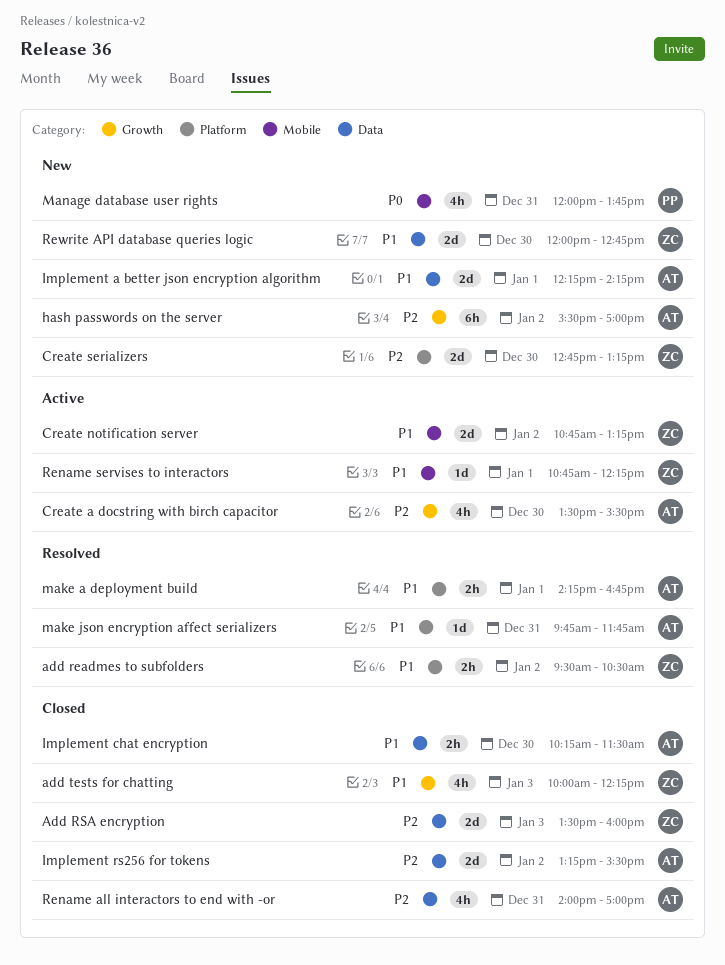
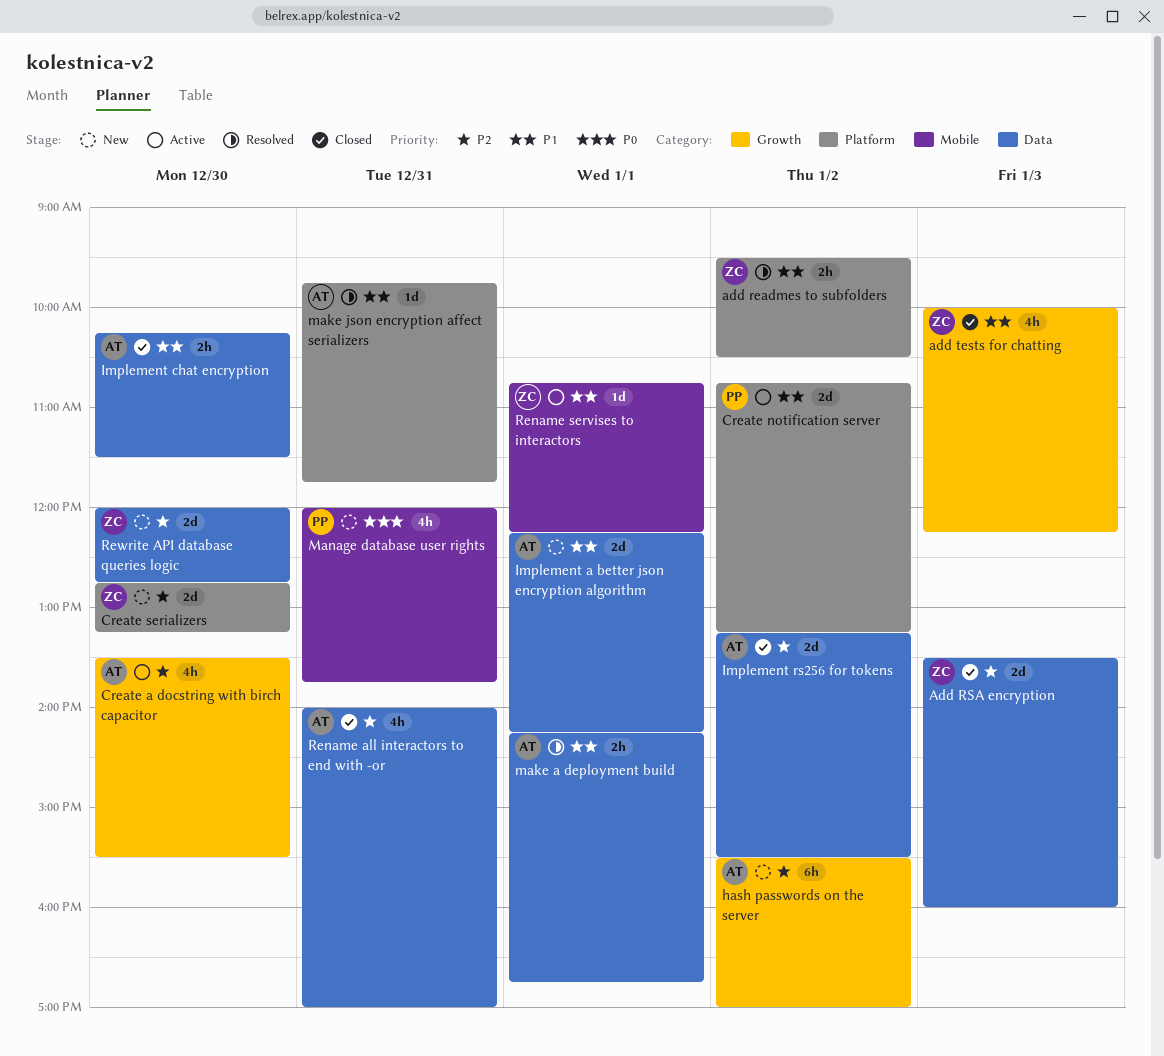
Create notification server, owner: ZC -> PP
Create notification server, label: Mobile -> Platform
make a deployment build, label: Platform -> Data
Rewrite API database queries logic, priority: P1 -> P2

